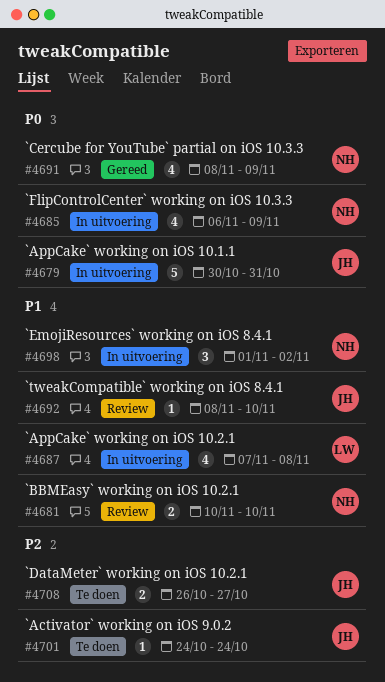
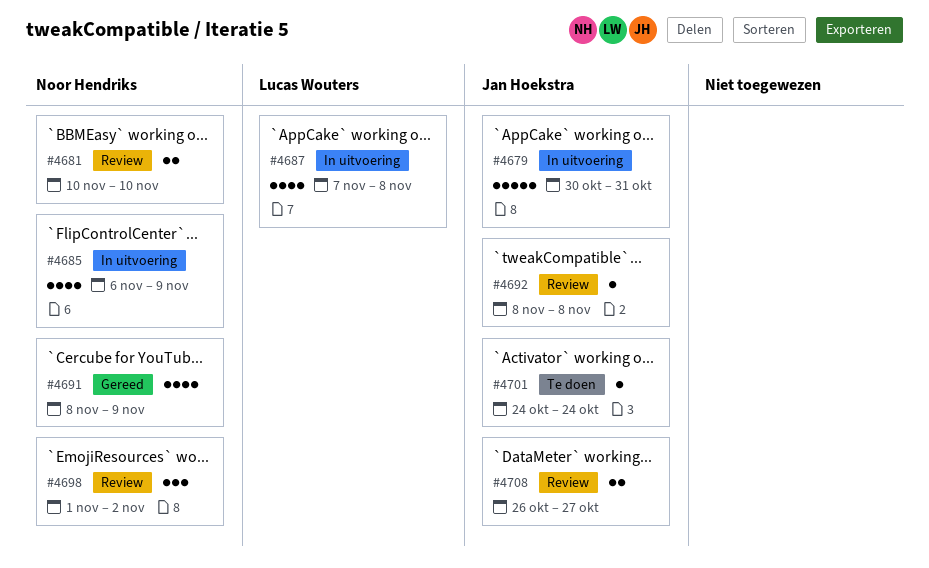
#4692, due: Nov 10 -> Nov 8
#4698, status: In uitvoering -> Review
#4708, status: Te doen -> Review

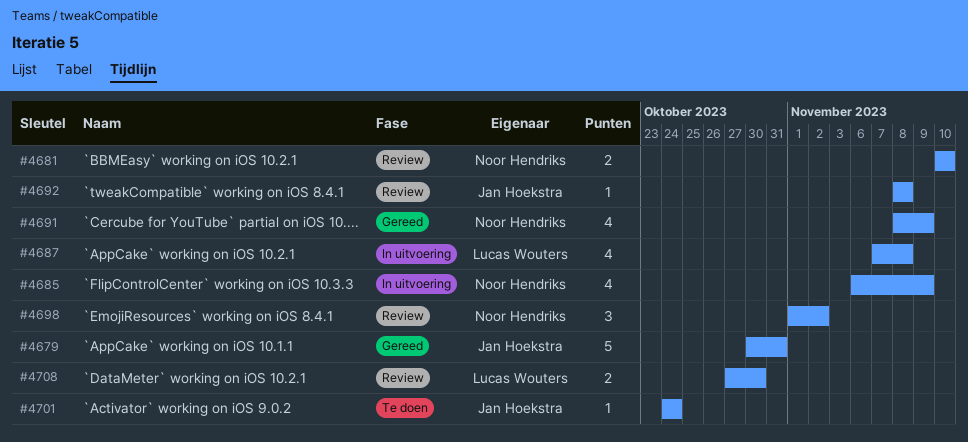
#4679, status: In uitvoering -> Gereed
#4708, owner: Jan Hoekstra -> Lucas Wouters
#4708, start: Oct 26 -> Oct 27
#4708, due: Oct 27 -> Oct 30

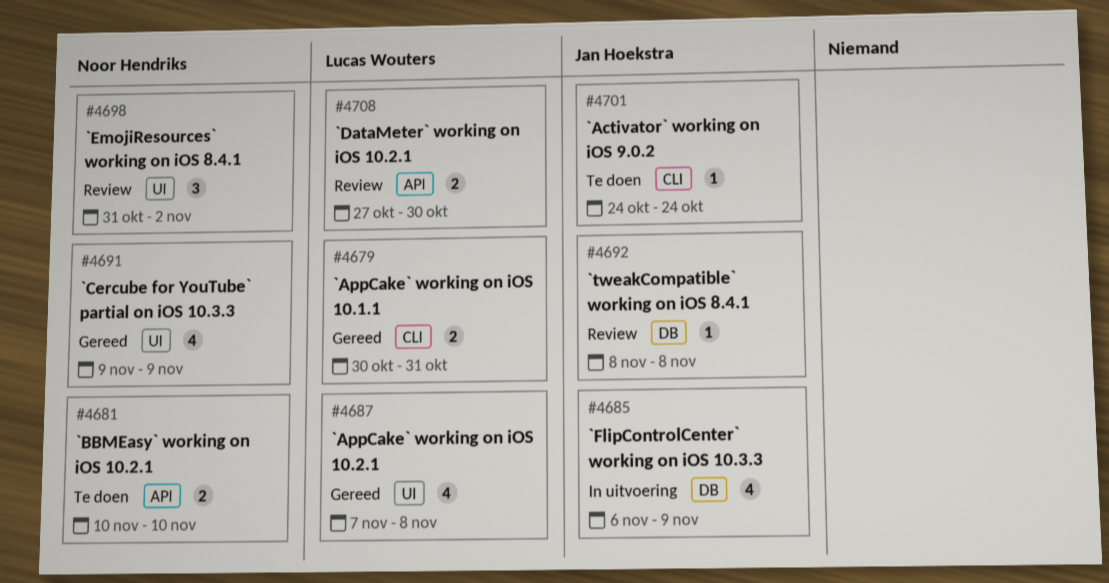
#4679, owner: Jan Hoekstra -> Lucas Wouters
#4679, estimate: 5 -> 2
#4681, status: Review -> Te doen
#4685, owner: Noor Hendriks -> Jan Hoekstra
#4687, status: In uitvoering -> Gereed
#4691, start: Nov 8 -> Nov 9
#4698, start: Nov 1 -> Oct 31

